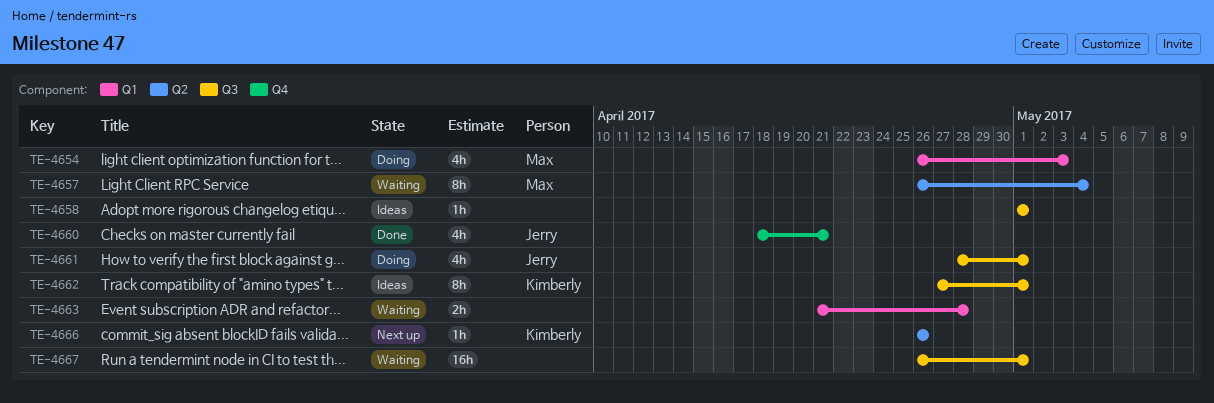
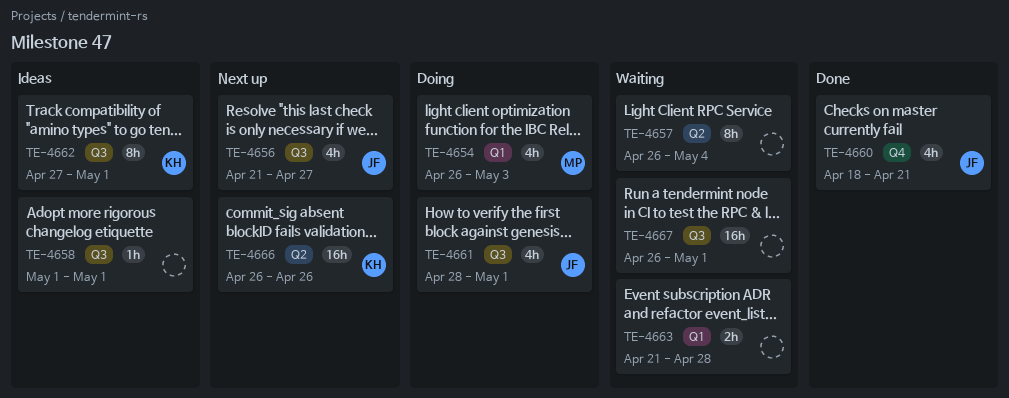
TE-4656: none -> present
TE-4657, owner: Max -> none
TE-4666, estimate: 1h -> 16h

